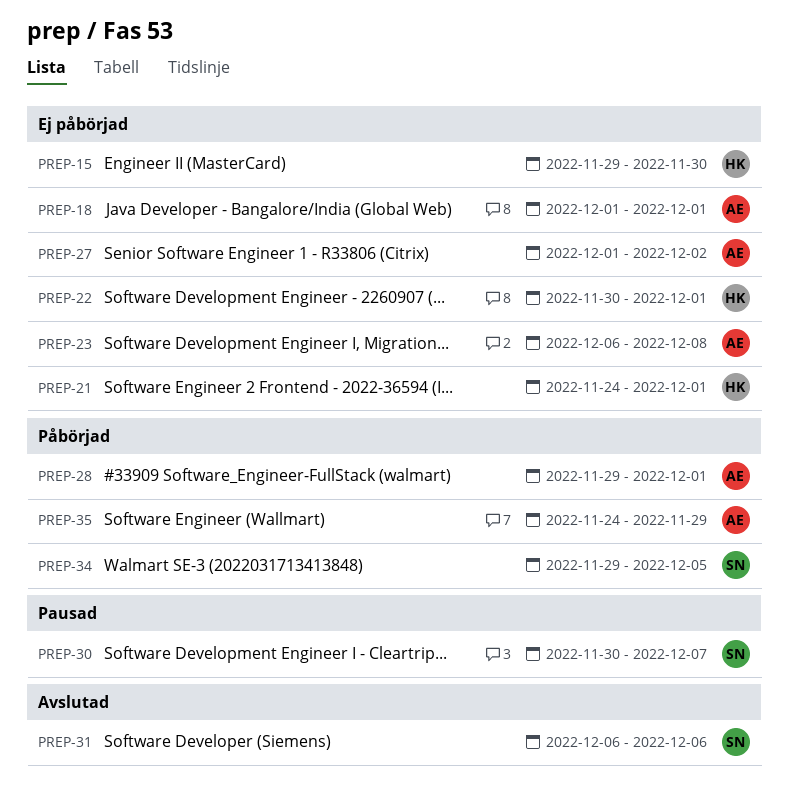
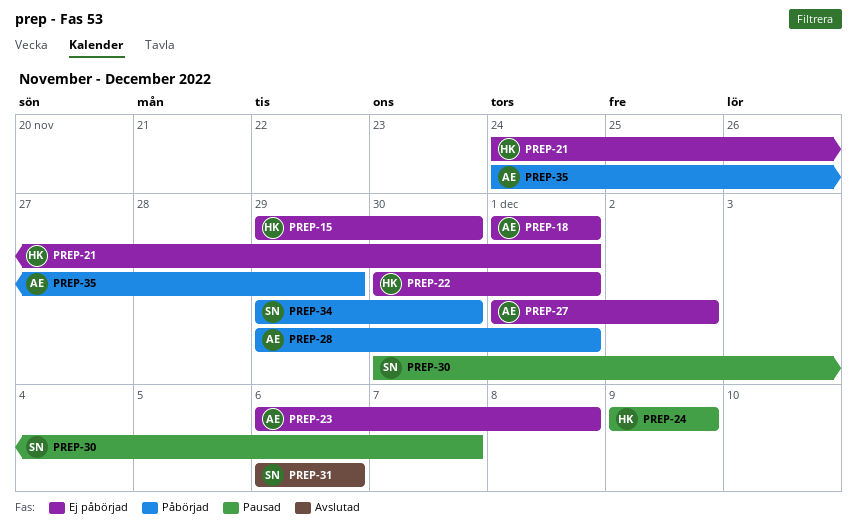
PREP-24: none -> present
PREP-34, due: Dec 5 -> Nov 30

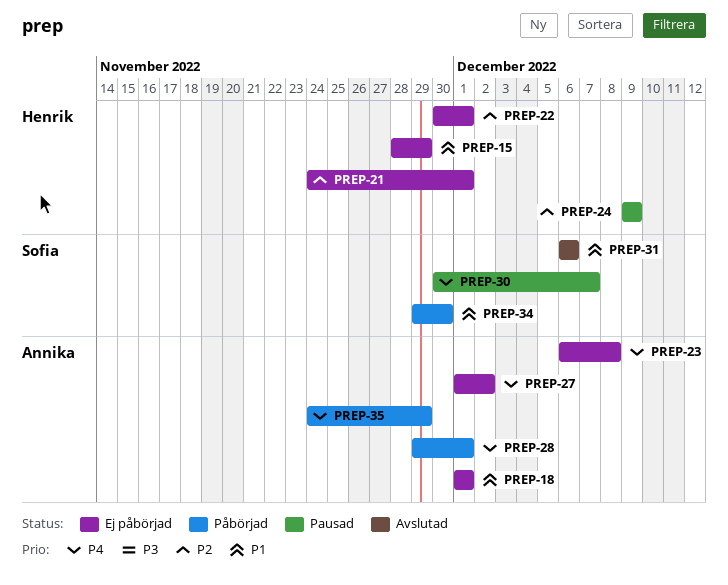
PREP-15, start: Nov 29 -> Nov 28
PREP-15, due: Nov 30 -> Nov 29

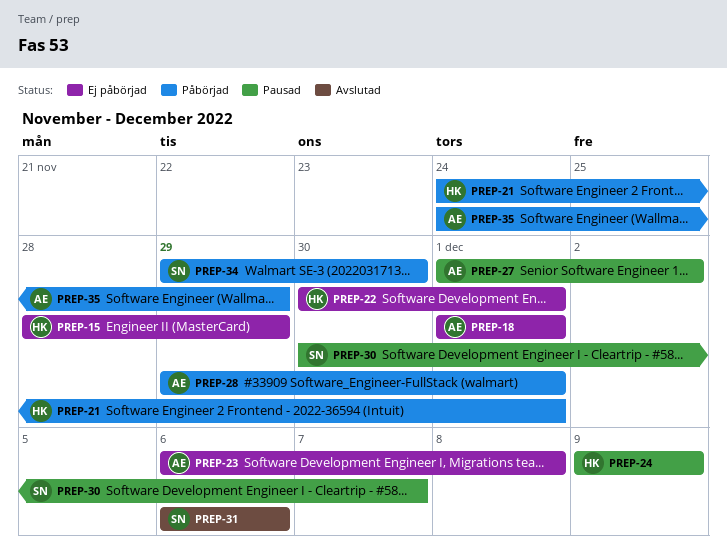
PREP-21, status: Ej påbörjad -> Påbörjad
PREP-27, status: Ej påbörjad -> Pausad

